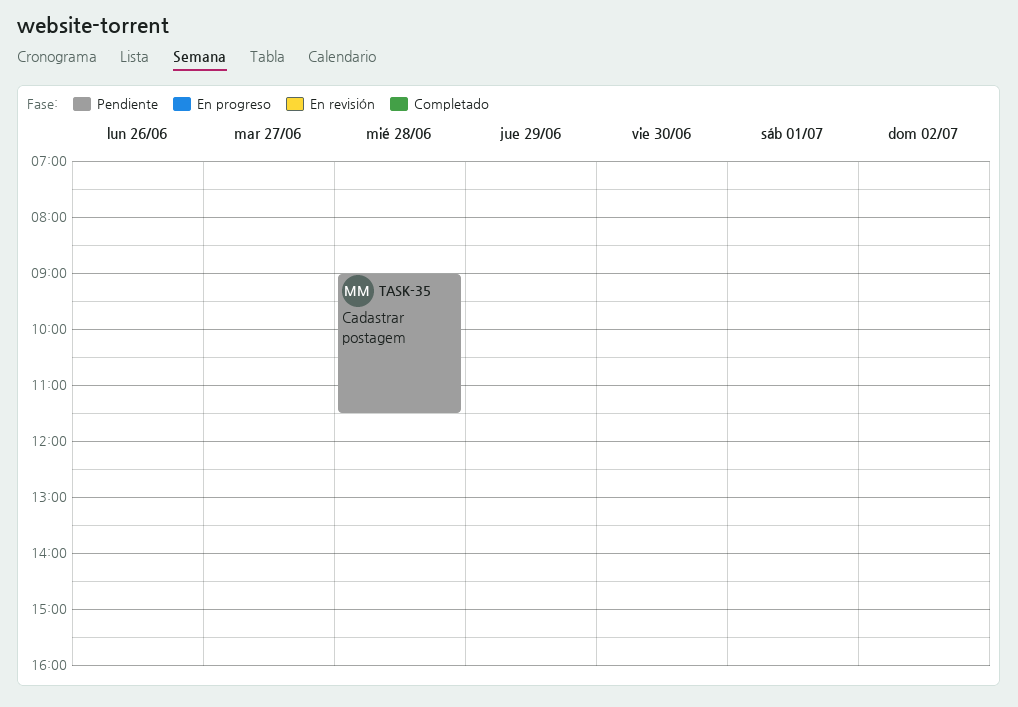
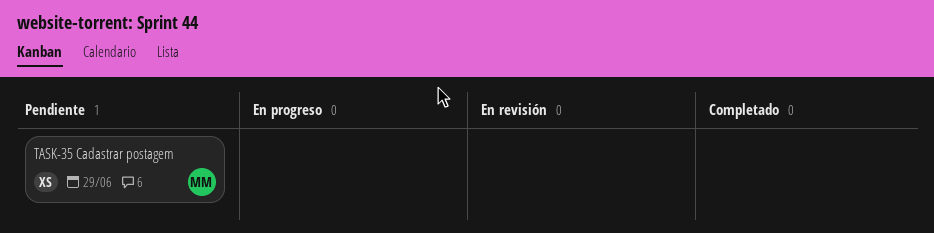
TASK-35, day: Jun 28 -> Jun 29

